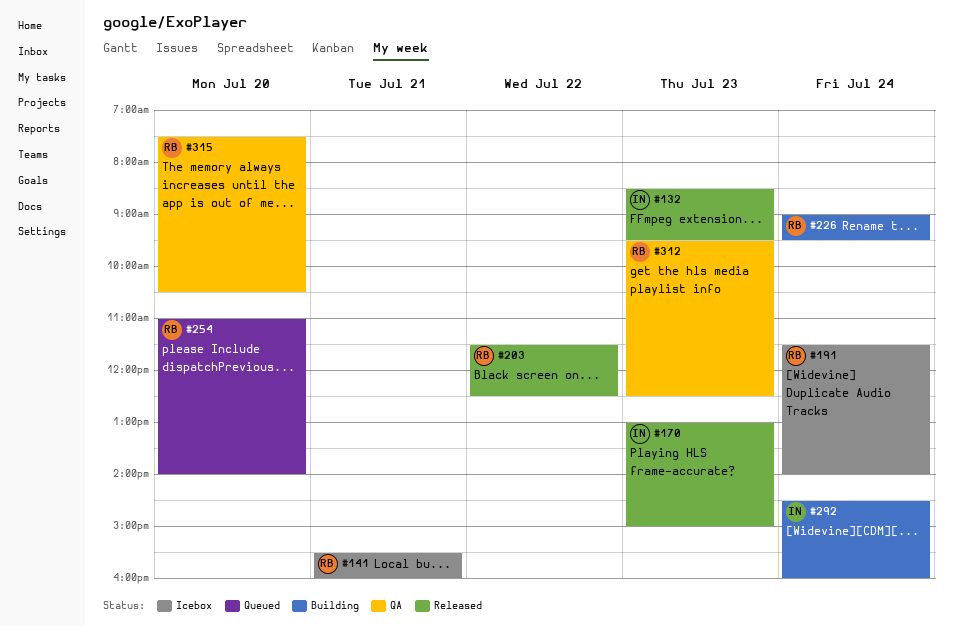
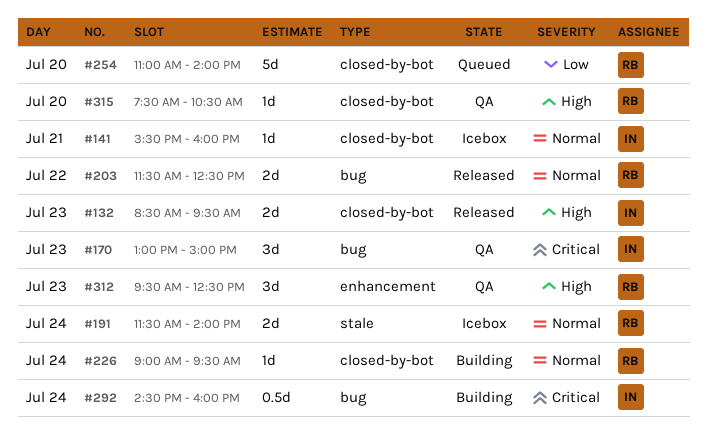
#141, owner: RB -> IN
#170, status: Released -> QA

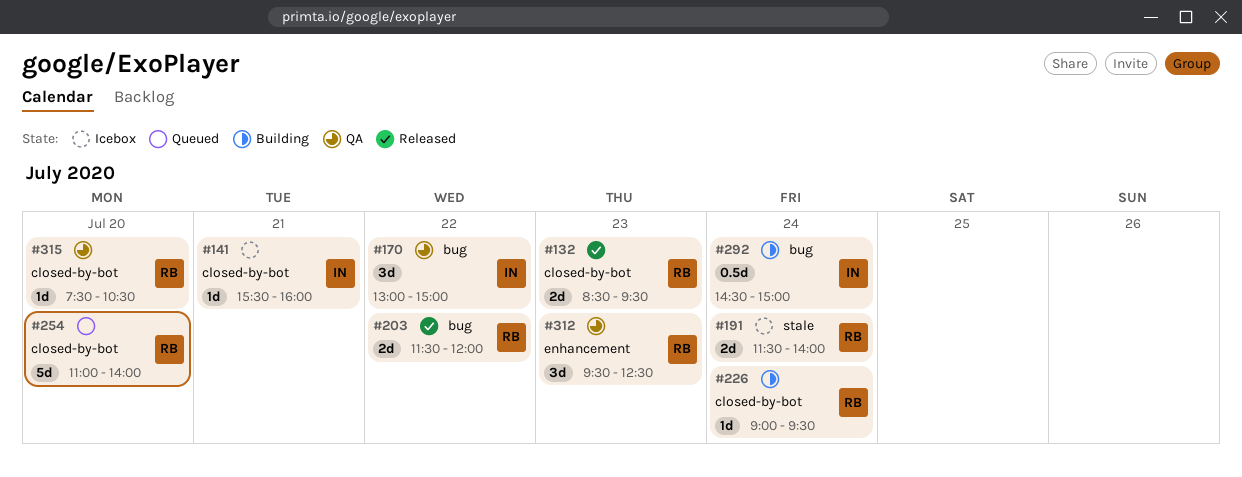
#132, owner: IN -> RB
#170, day: Jul 23 -> Jul 22
#203, ends: 12:30 -> 12:00
#292, ends: 16:00 -> 15:00

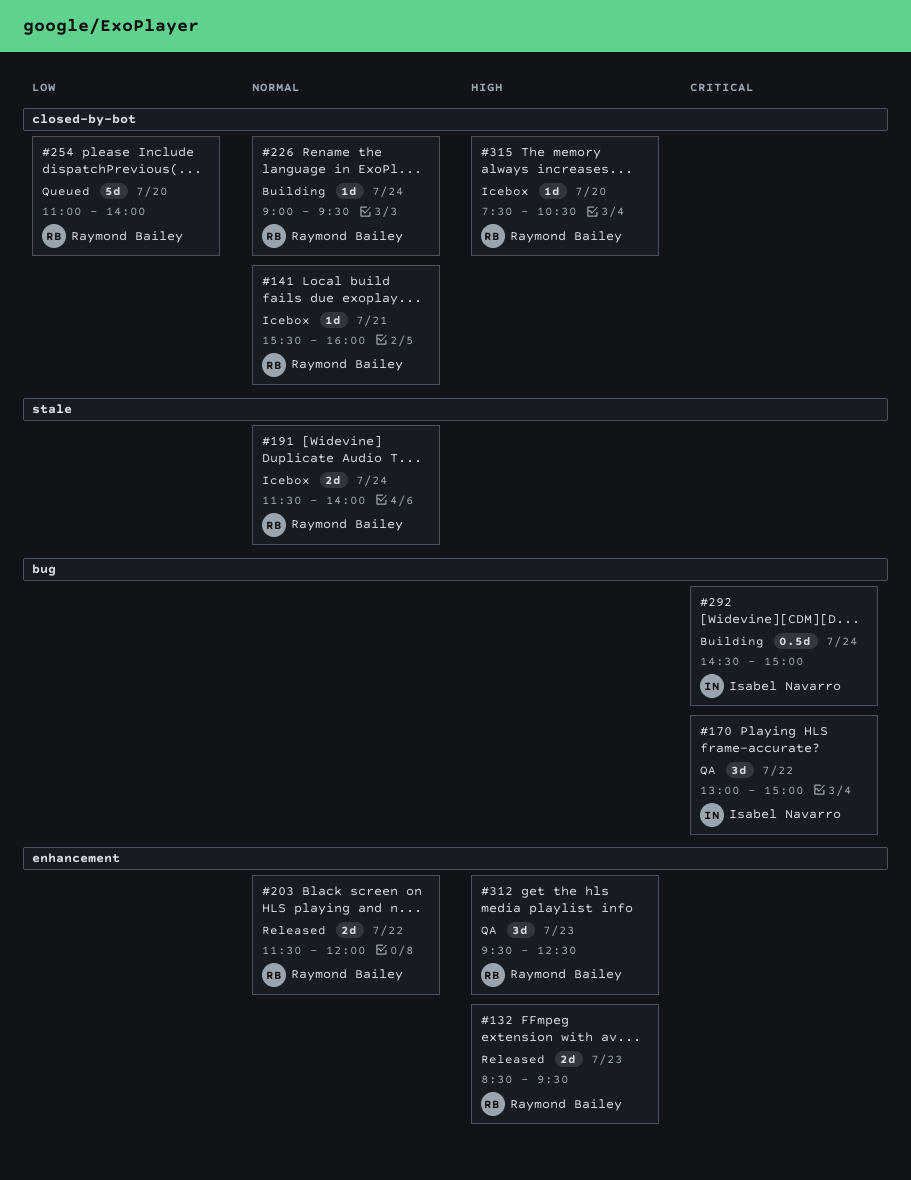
#132, label: closed-by-bot -> enhancement
#141, owner: Isabel Navarro -> Raymond Bailey
#203, label: bug -> enhancement
#315, status: QA -> Icebox

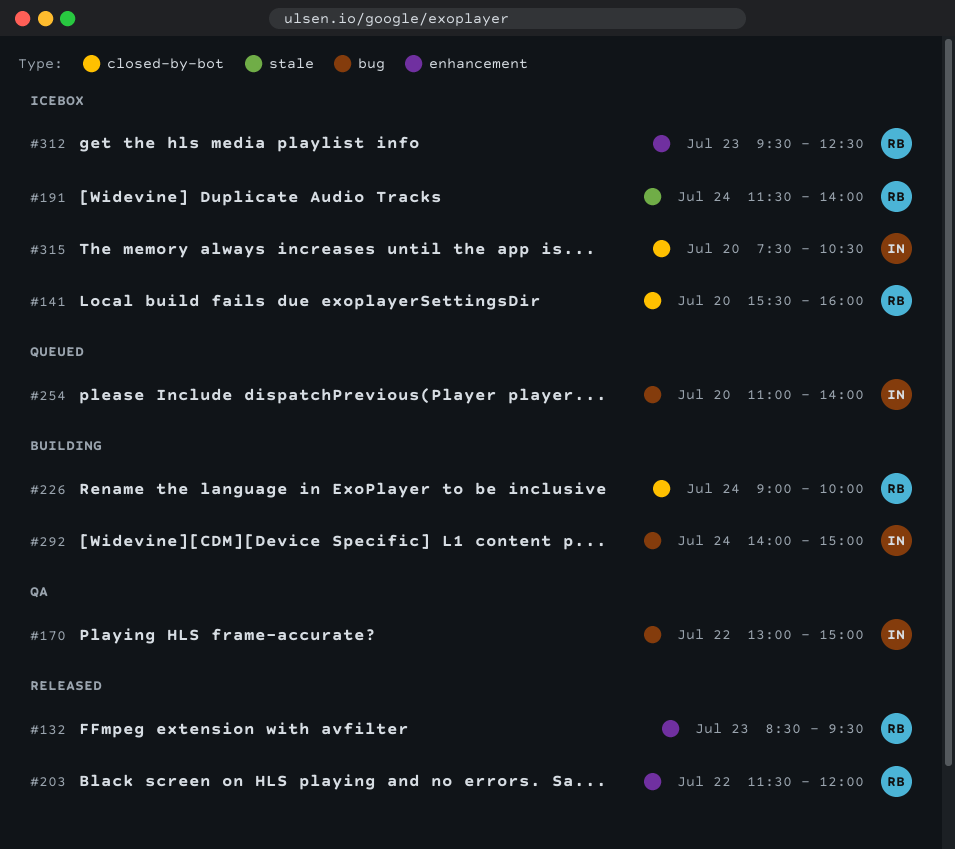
#141, day: Jul 21 -> Jul 20
#226, ends: 09:30 -> 10:00
#254, owner: Raymond Bailey -> Isabel Navarro
#254, label: closed-by-bot -> bug
#292, begins: 14:30 -> 14:00
#312, status: QA -> Icebox
#315, owner: Raymond Bailey -> Isabel Navarro

